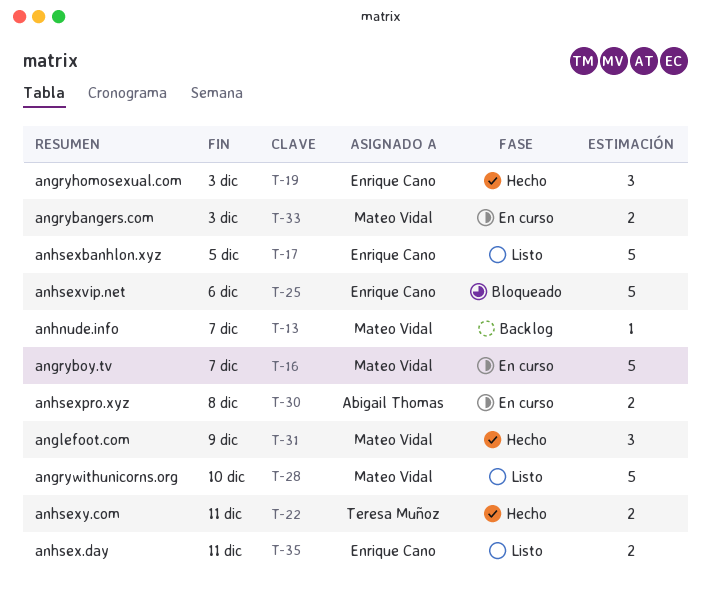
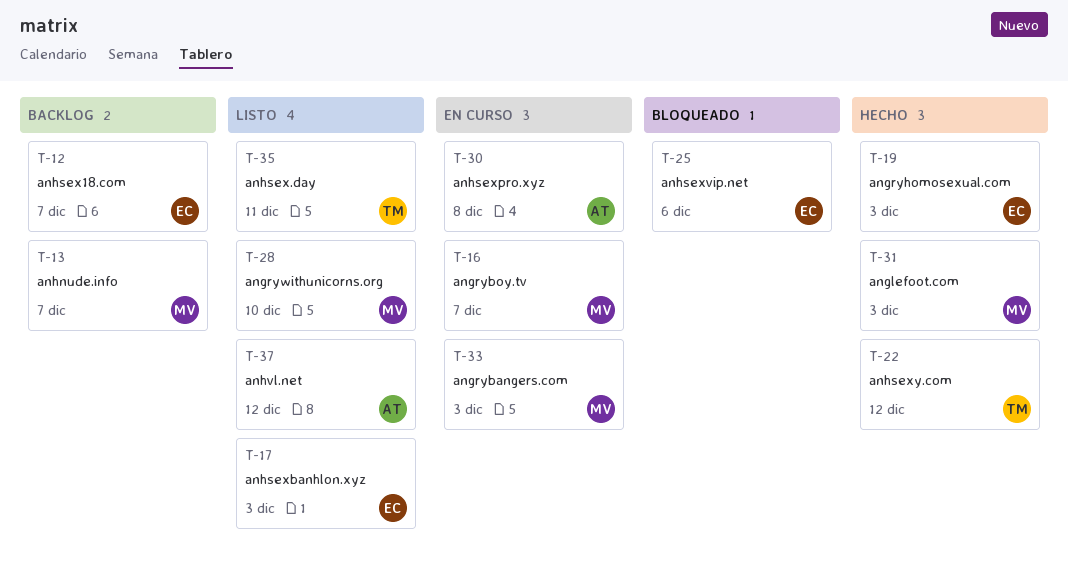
T-12: none -> present
T-17, due: Dec 5 -> Dec 3
T-22, due: Dec 11 -> Dec 12
T-31, due: Dec 9 -> Dec 3
T-35, owner: Enrique Cano -> Teresa Muñoz
T-37: none -> present

